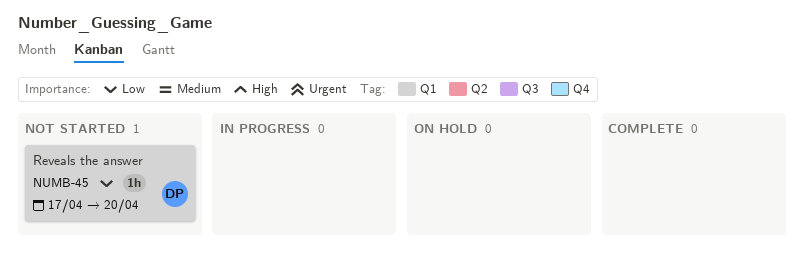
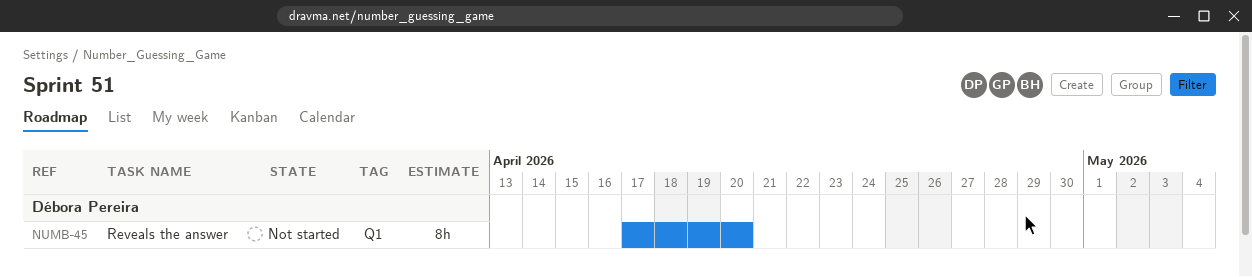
NUMB-45, estimate: 1h -> 8h

